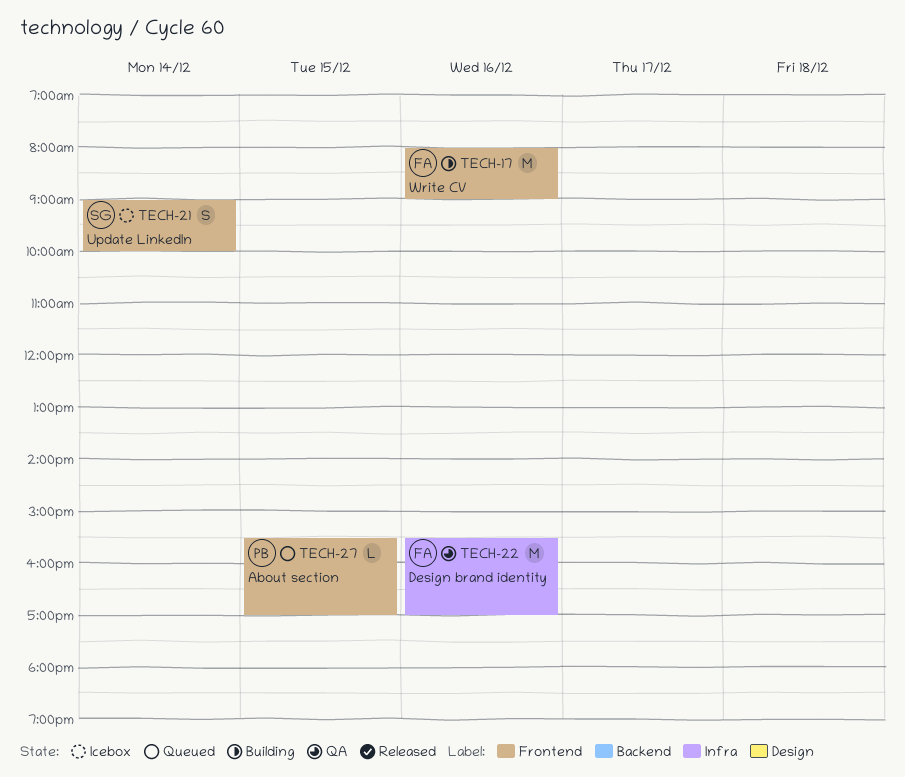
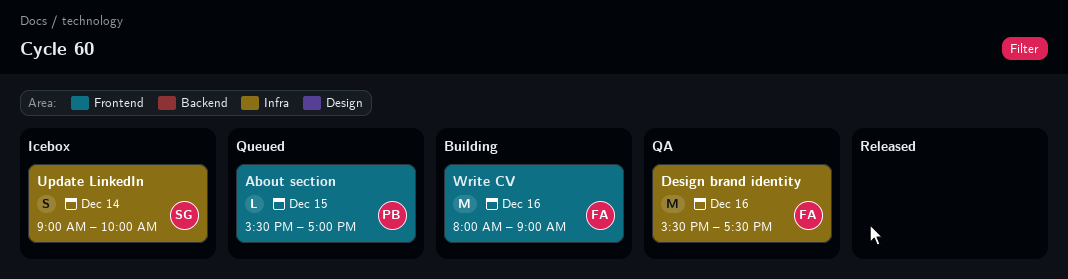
Design brand identity, ends: 17:00 -> 17:30
Update LinkedIn, label: Frontend -> Infra

